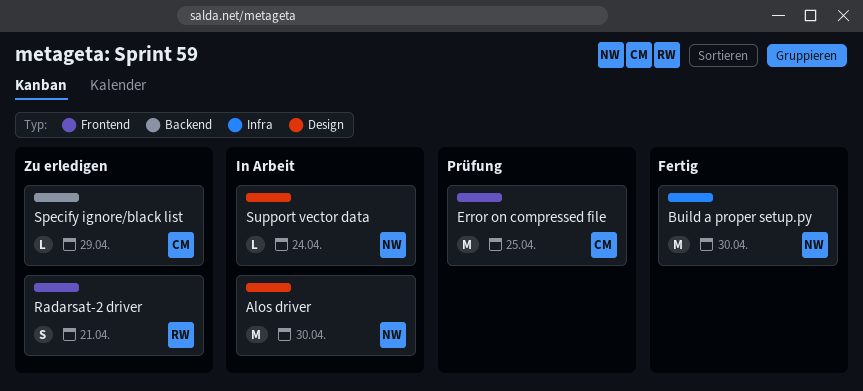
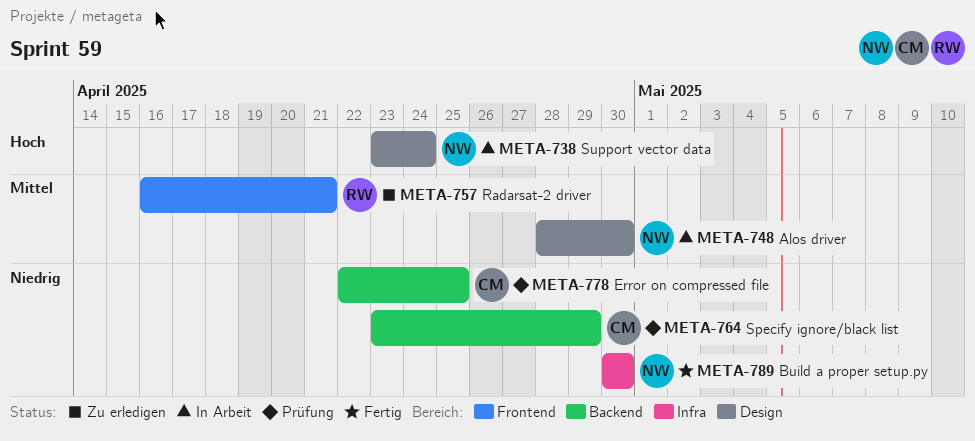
Error on compressed file, label: Frontend -> Backend
Specify ignore/black list, status: Zu erledigen -> Prüfung

